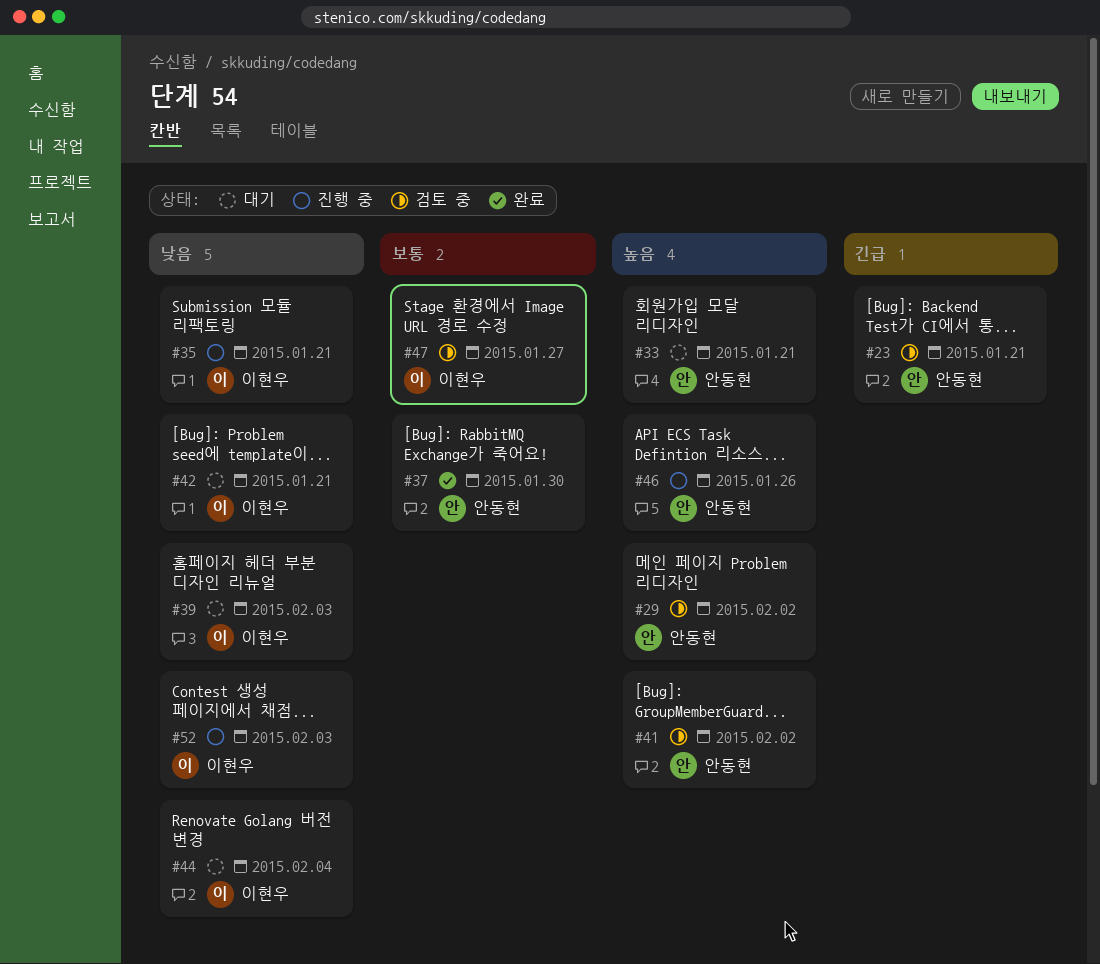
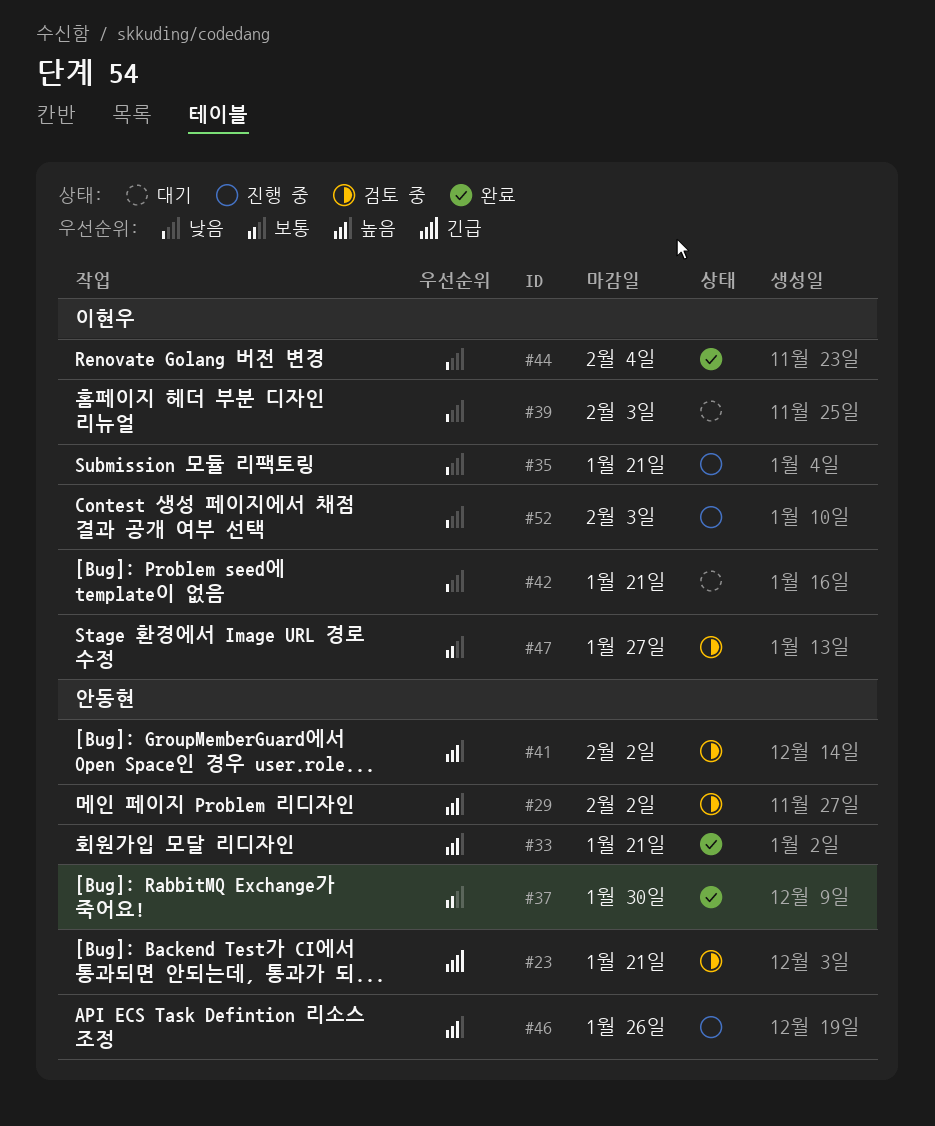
#33, status: 대기 -> 완료
#44, status: 대기 -> 완료

